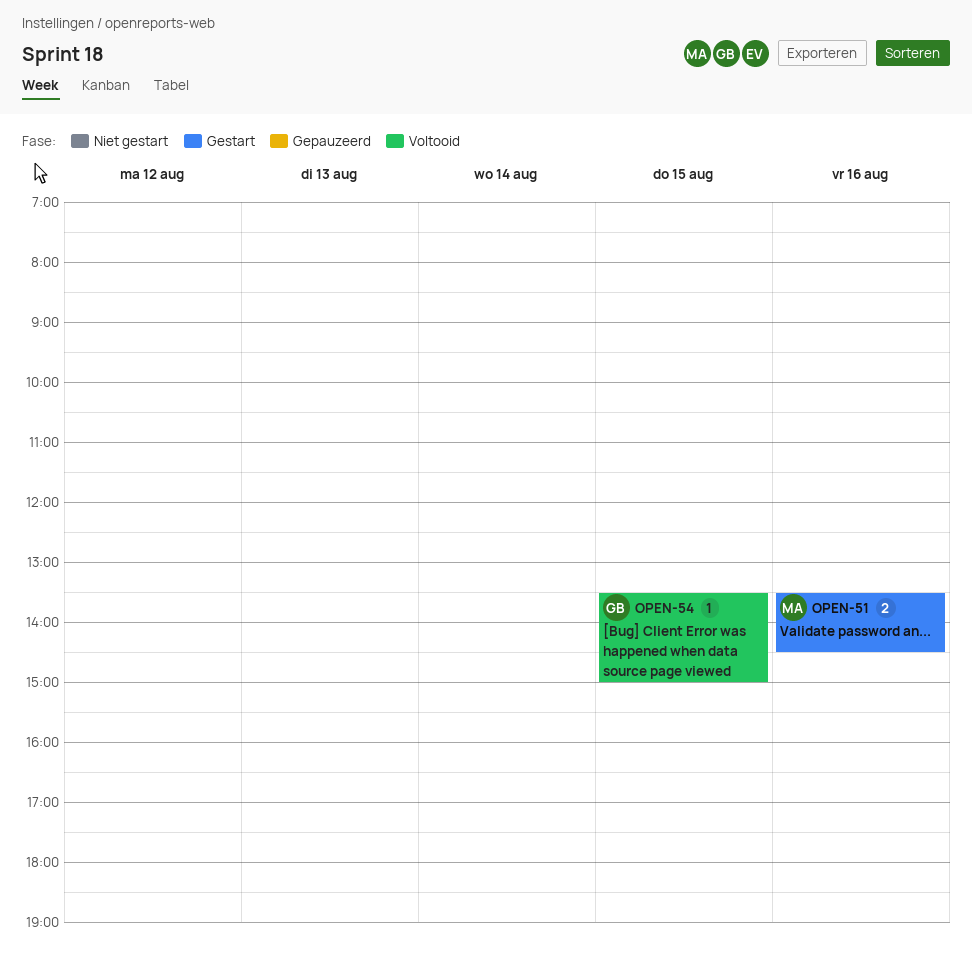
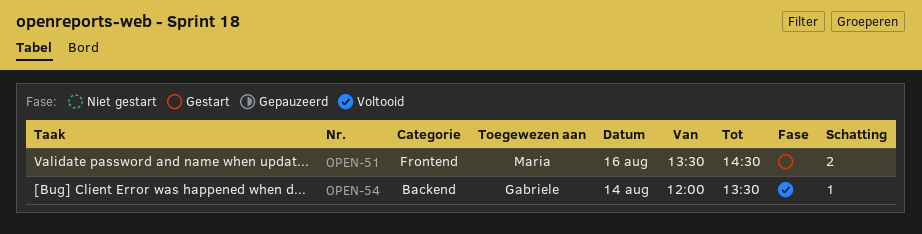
OPEN-54, day: Aug 15 -> Aug 14
OPEN-54, begins: 13:30 -> 12:00
OPEN-54, ends: 15:00 -> 13:30

